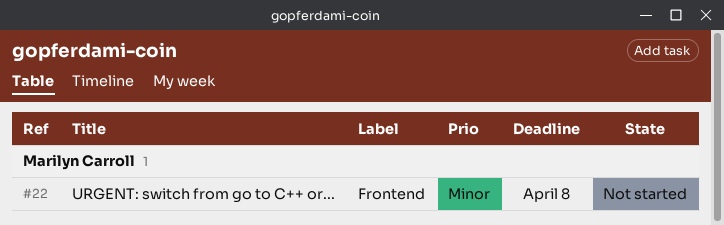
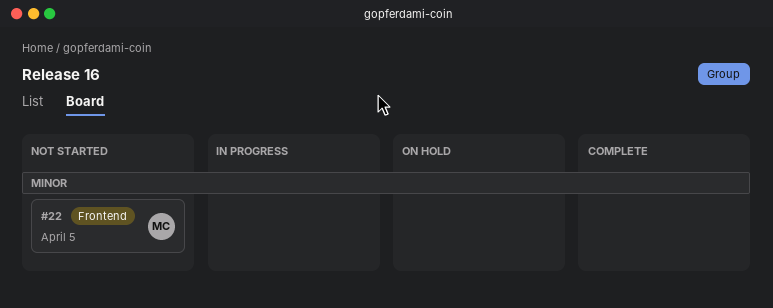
#22, due: Apr 8 -> Apr 5

